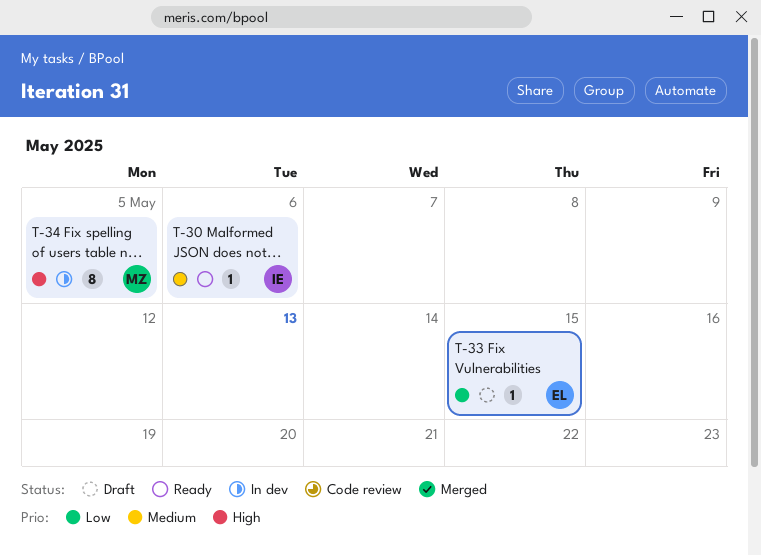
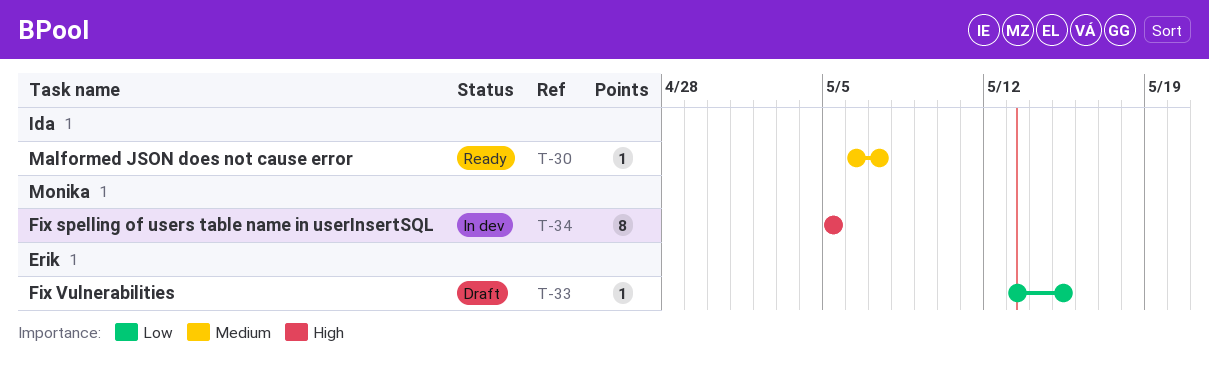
T-30, due: May 6 -> May 7

